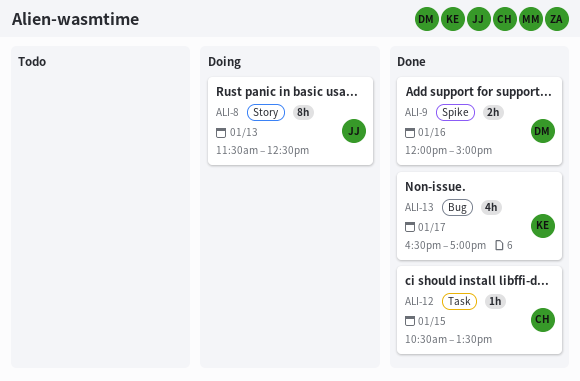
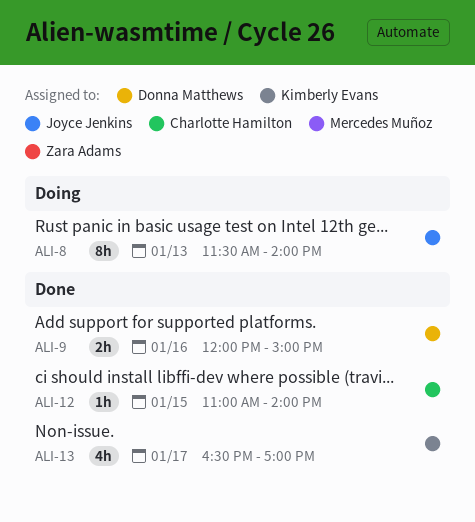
ALI-8, ends: 12:30 -> 14:00
ALI-12, begins: 10:30 -> 11:00
ALI-12, ends: 13:30 -> 14:00

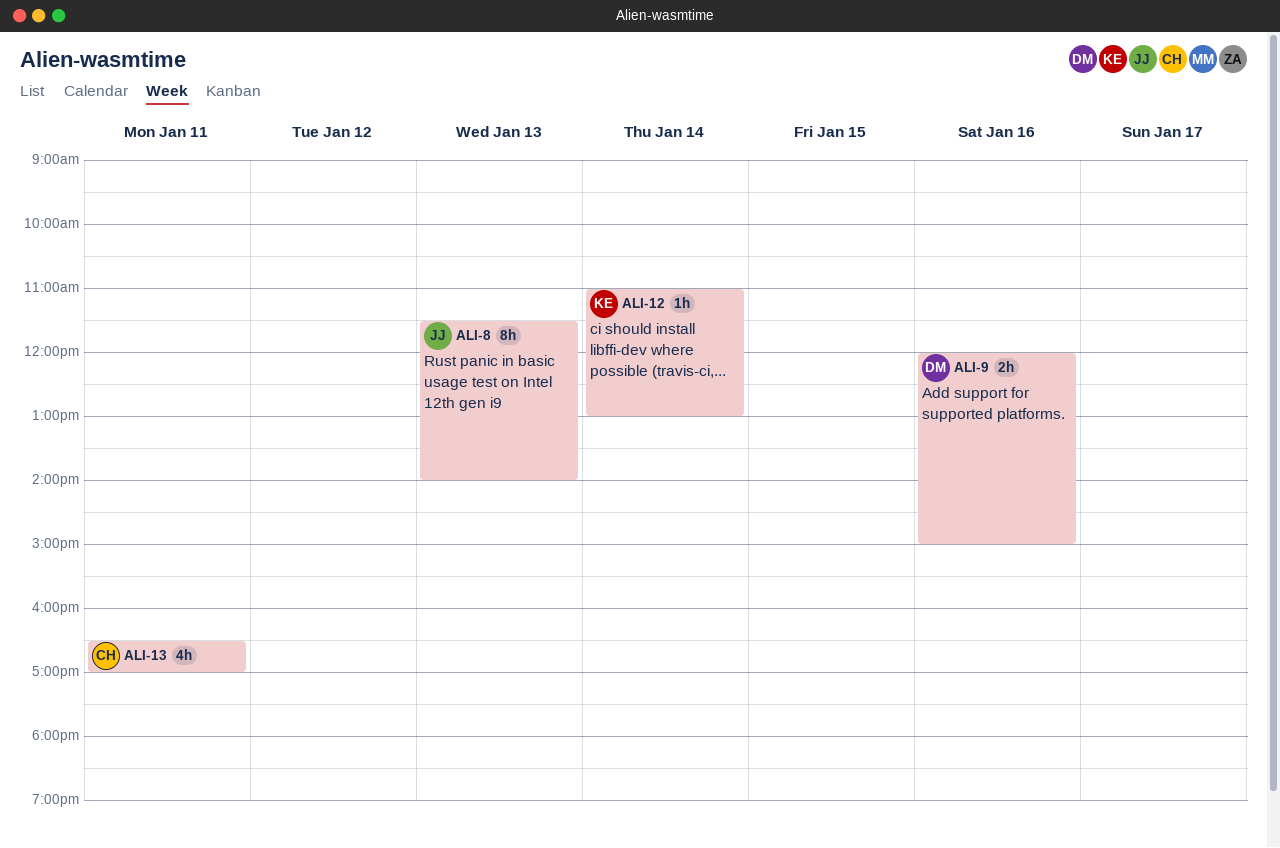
ALI-12, owner: Charlotte Hamilton -> Kimberly Evans
ALI-12, day: Jan 15 -> Jan 14
ALI-12, ends: 14:00 -> 13:00
ALI-13, owner: Kimberly Evans -> Charlotte Hamilton
ALI-13, day: Jan 17 -> Jan 11

